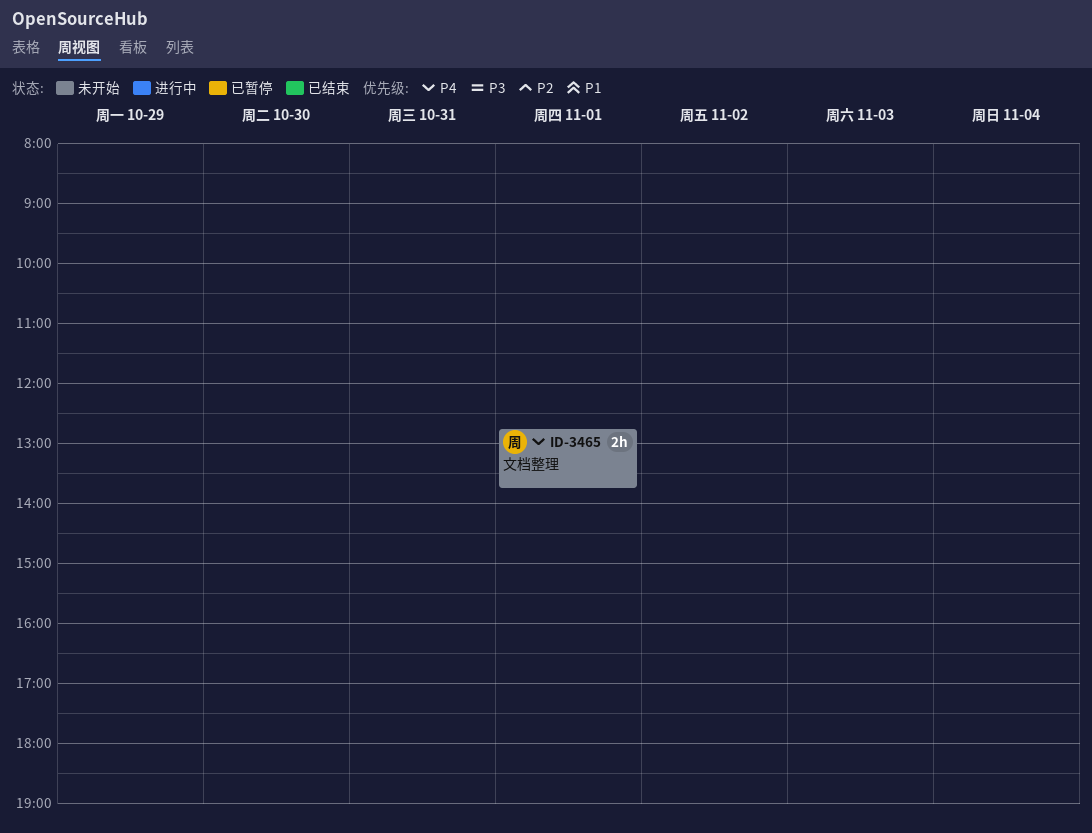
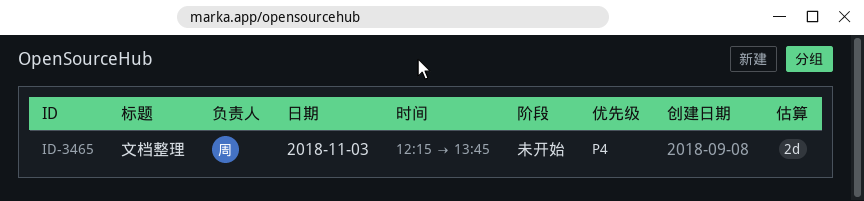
ID-3465, estimate: 2h -> 2d
ID-3465, day: Nov 1 -> Nov 3
ID-3465, begins: 12:45 -> 12:15

